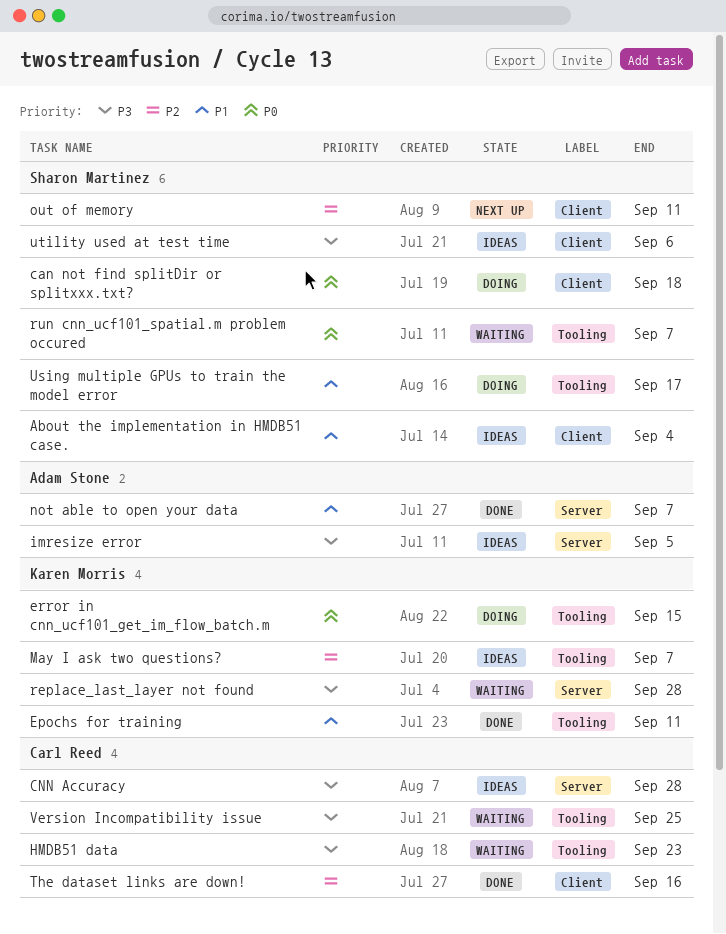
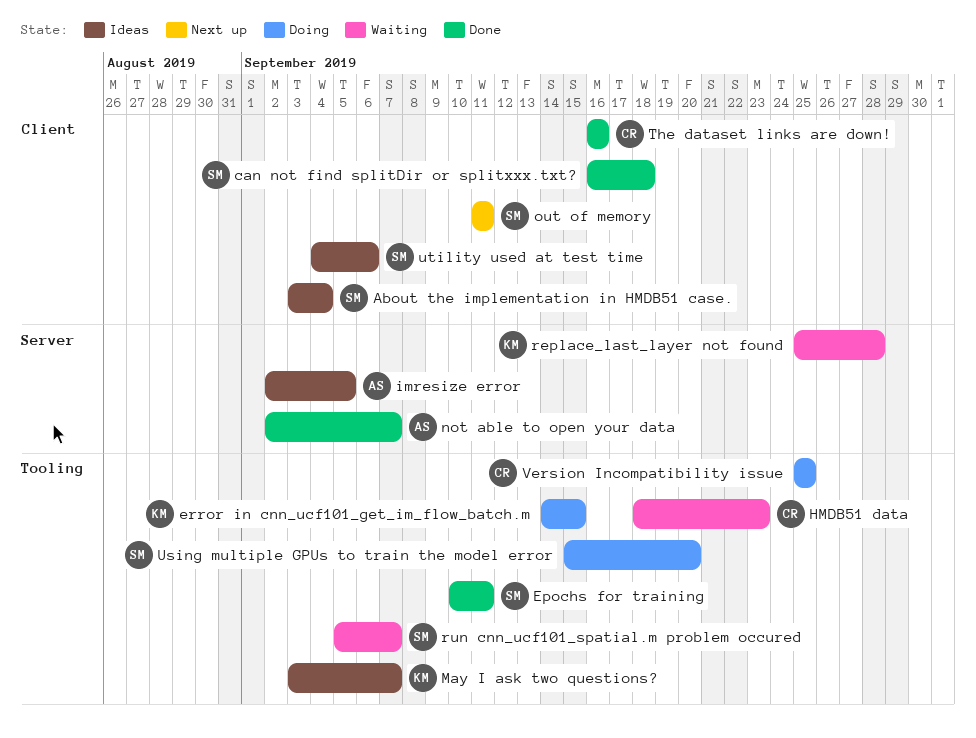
can not find splitDir or splitxxx.txt?, status: Doing -> Done
CNN Accuracy: present -> none
Epochs for training, owner: Karen Morris -> Sharon Martinez
Using multiple GPUs to train the model error, due: Sep 17 -> Sep 20
Version Incompatibility issue, status: Waiting -> Doing

